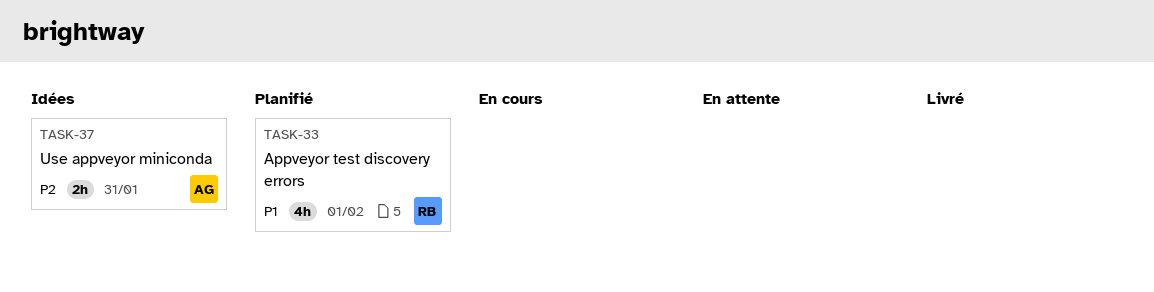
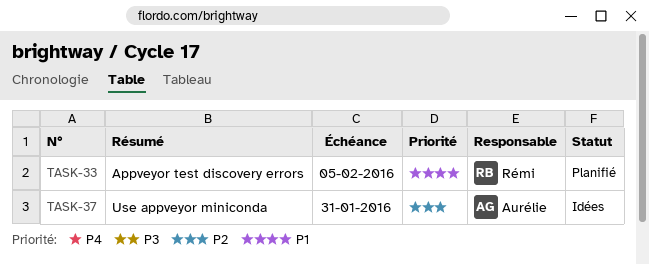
TASK-33, due: Feb 1 -> Feb 5

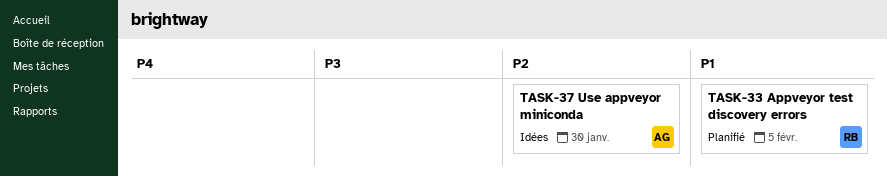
TASK-37, due: Jan 31 -> Jan 30

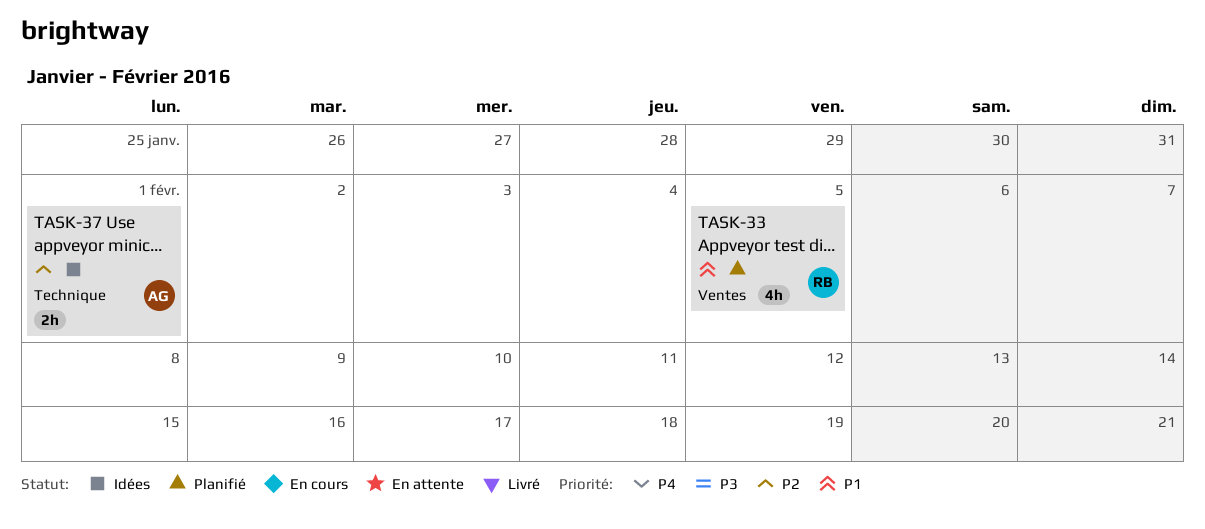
TASK-37, due: Jan 30 -> Feb 1

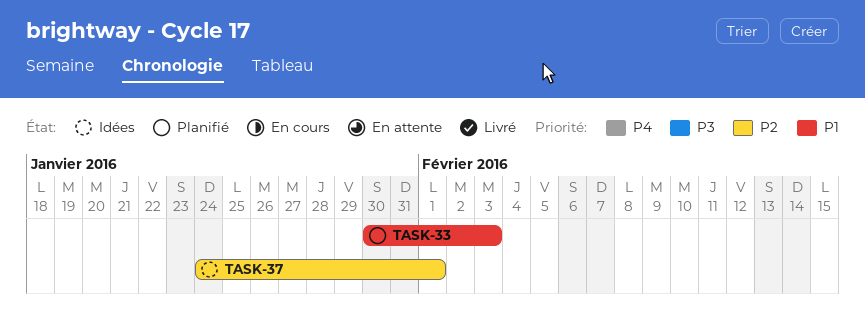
TASK-33, due: Feb 5 -> Feb 3

